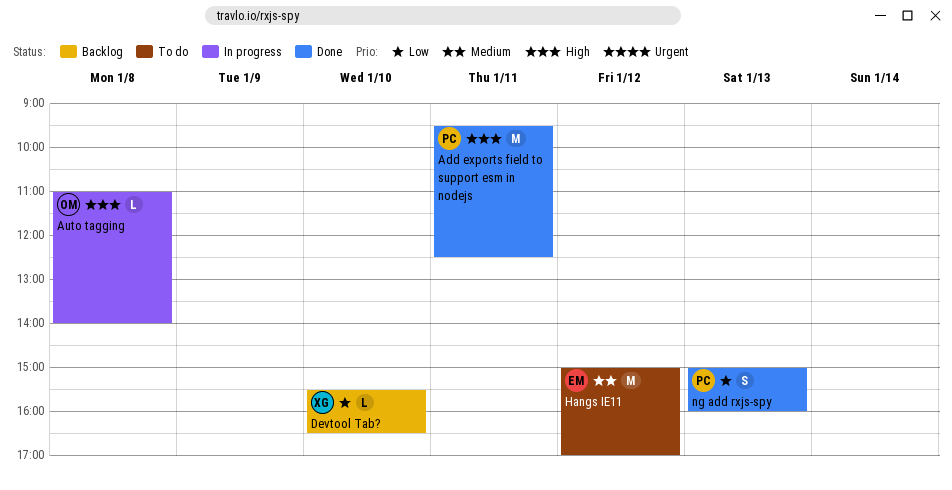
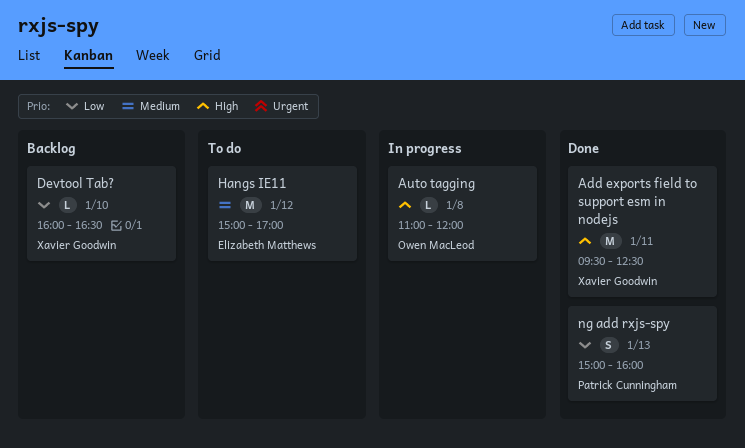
Add exports field to support esm in nodejs, owner: Patrick Cunningham -> Xavier Goodwin
Auto tagging, ends: 14:00 -> 12:00
Devtool Tab?, begins: 15:30 -> 16:00

